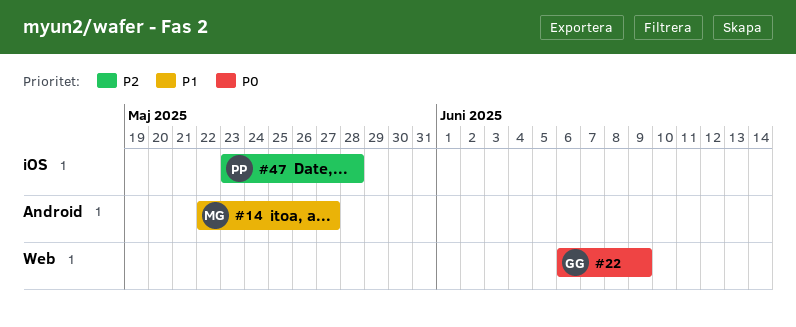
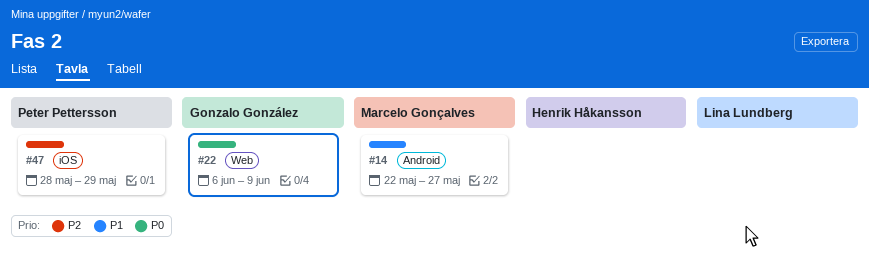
#47, start: May 23 -> May 28
#47, due: May 28 -> May 29

